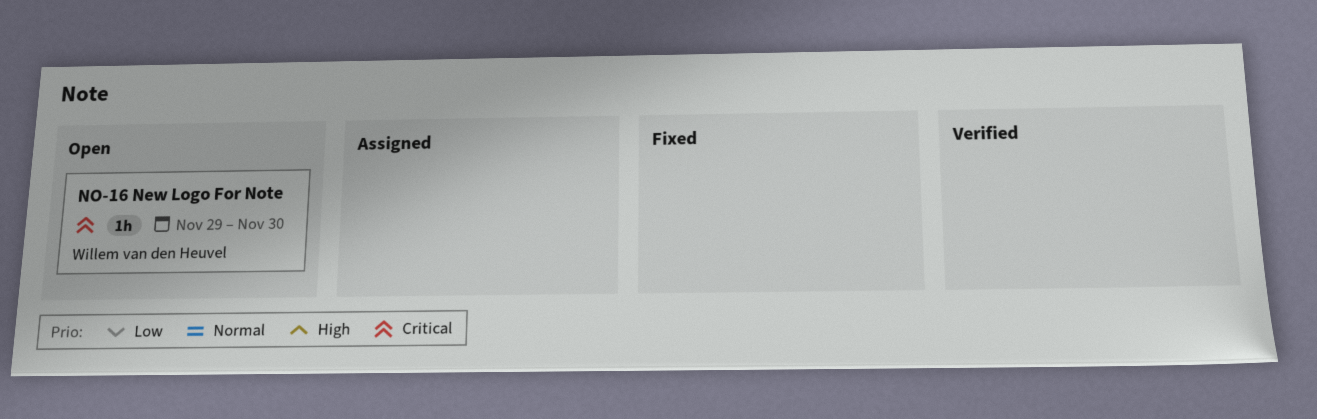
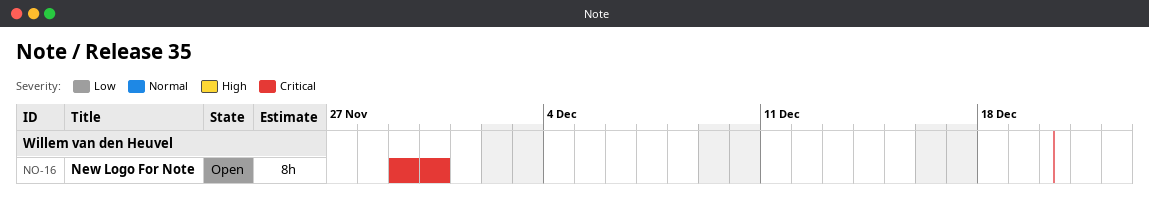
NO-16, estimate: 1h -> 8h

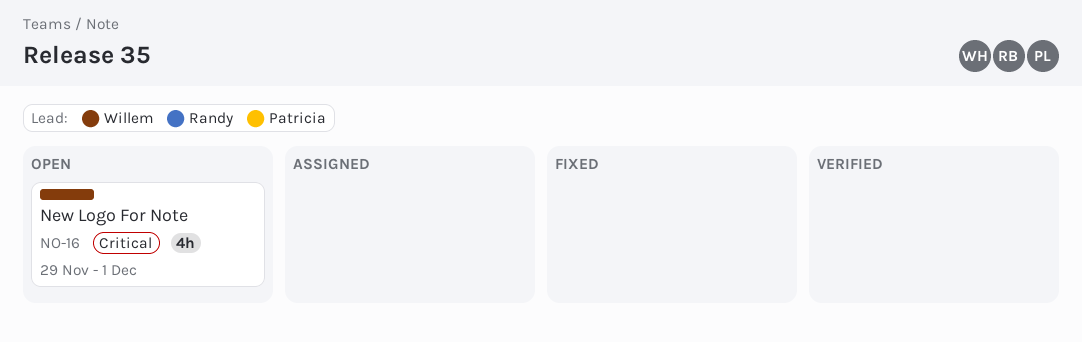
NO-16, estimate: 8h -> 4h
NO-16, due: Nov 30 -> Dec 1

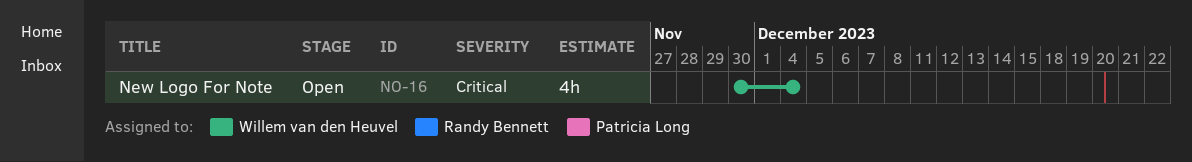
NO-16, start: Nov 29 -> Nov 30
NO-16, due: Dec 1 -> Dec 4

